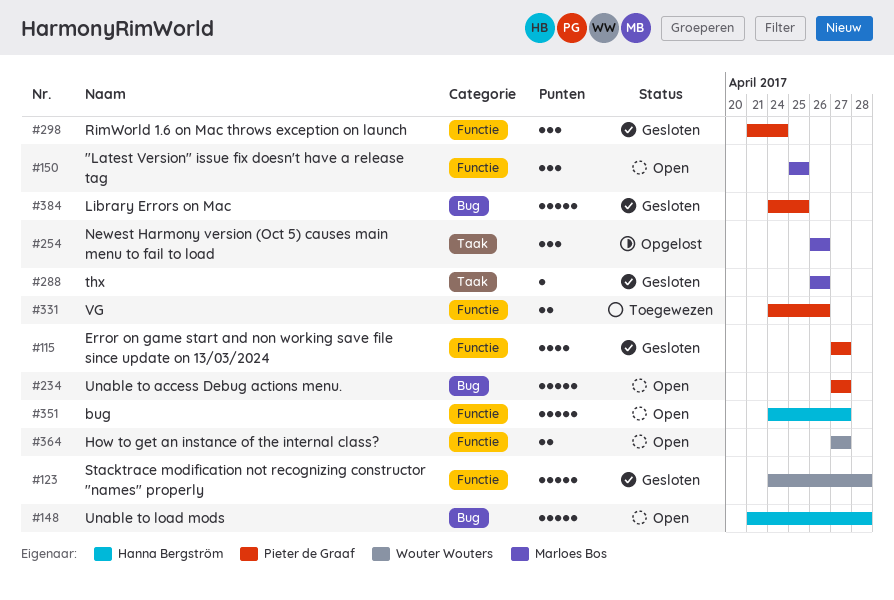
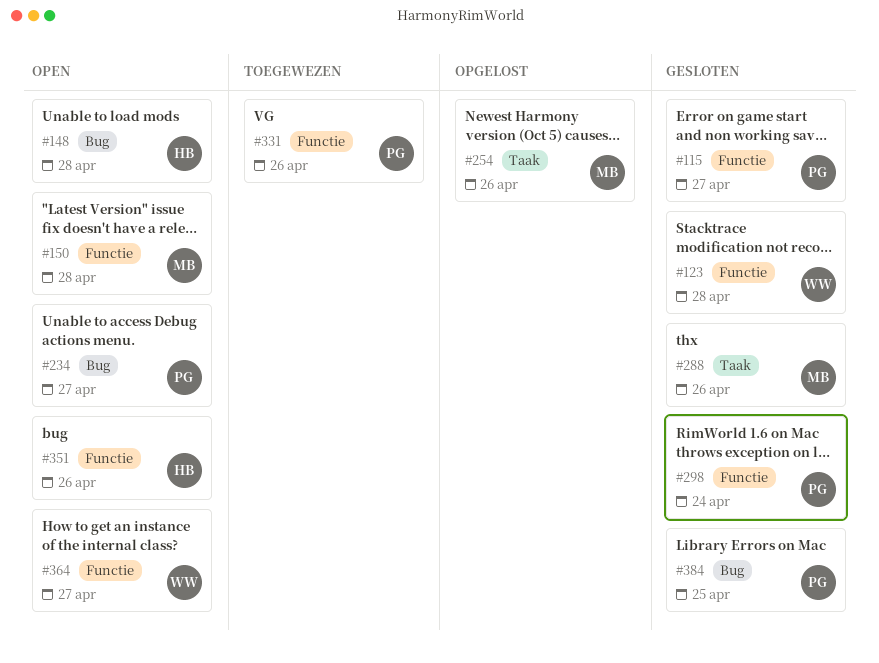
#150, due: Apr 25 -> Apr 28
#351, due: Apr 27 -> Apr 26

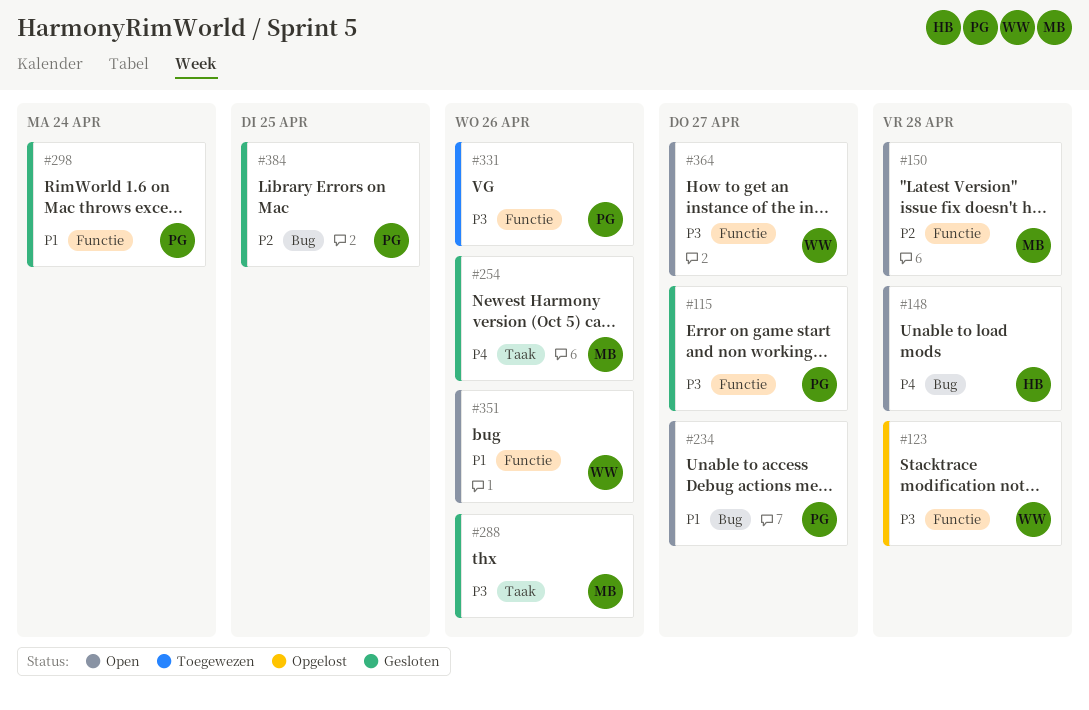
#123, status: Gesloten -> Opgelost
#254, status: Opgelost -> Gesloten
#351, owner: HB -> WW

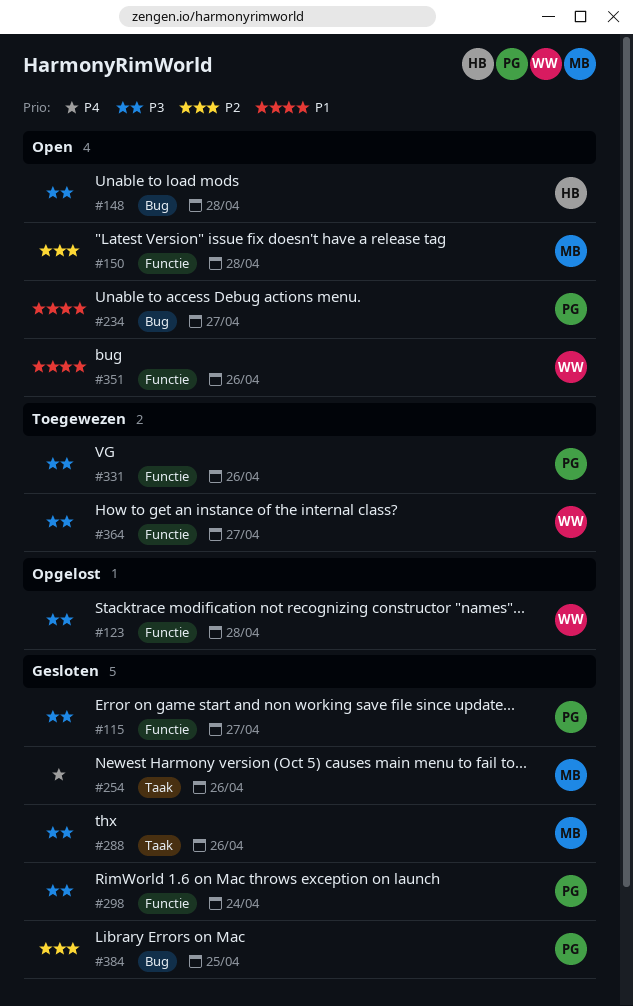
#148, priority: P4 -> P3
#298, priority: P1 -> P3
#364, status: Open -> Toegewezen

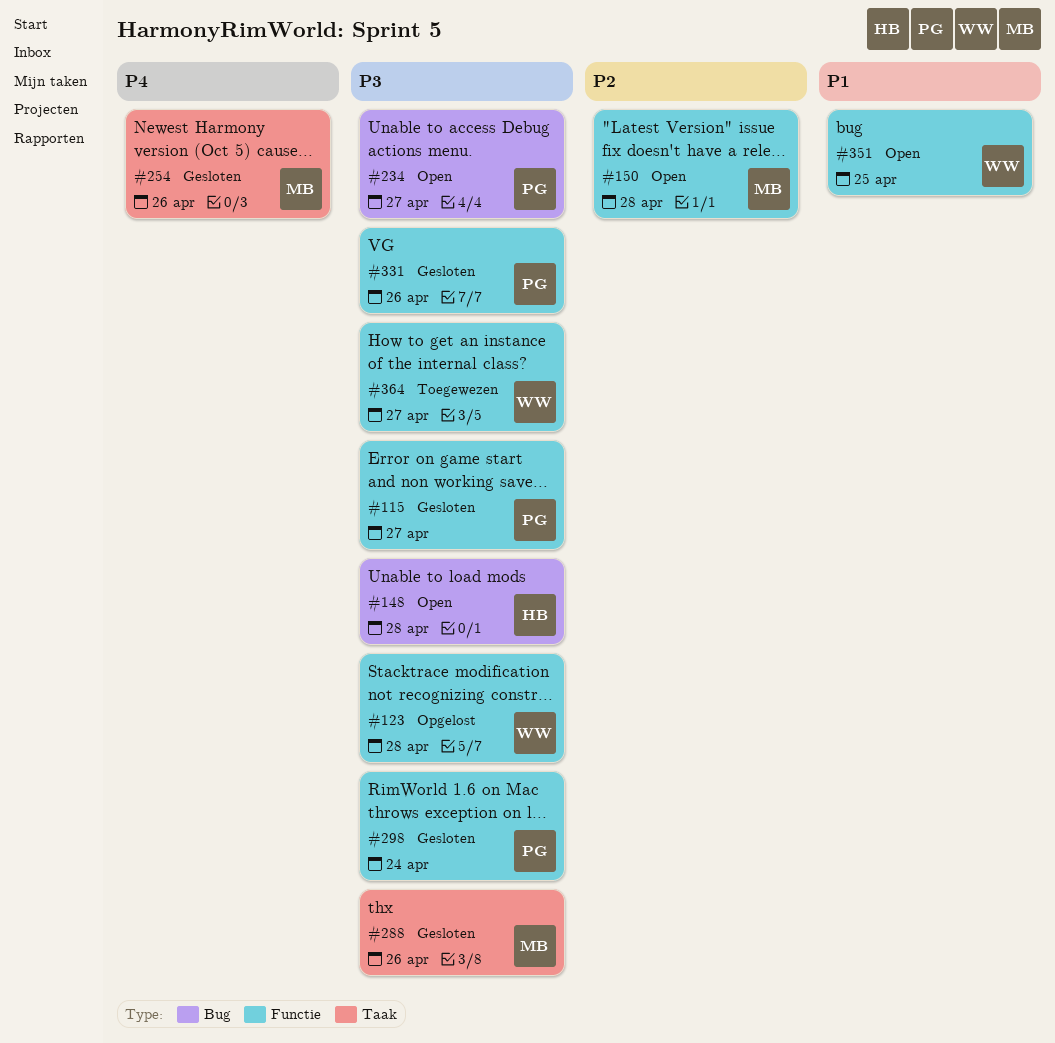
#234, priority: P1 -> P3
#331, status: Toegewezen -> Gesloten
#351, due: Apr 26 -> Apr 25
#384: present -> none

